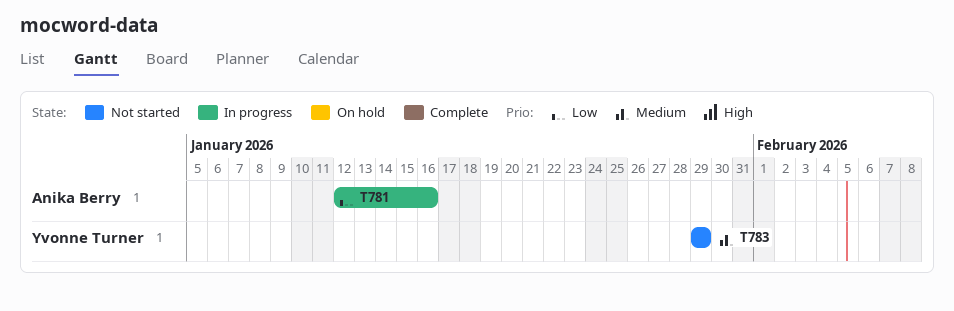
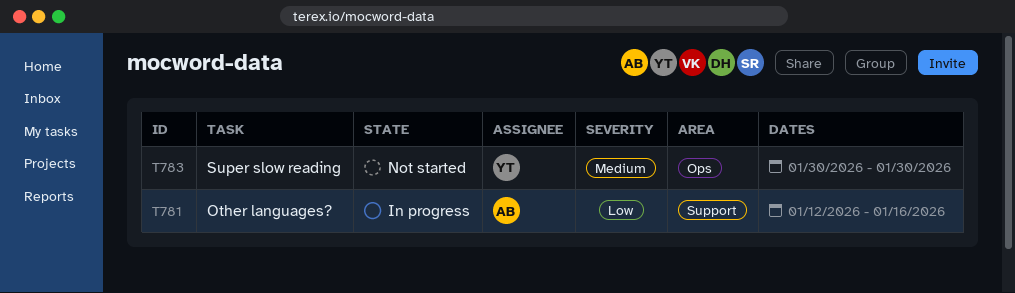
T783, start: Jan 29 -> Jan 30
T783, due: Jan 29 -> Jan 30

